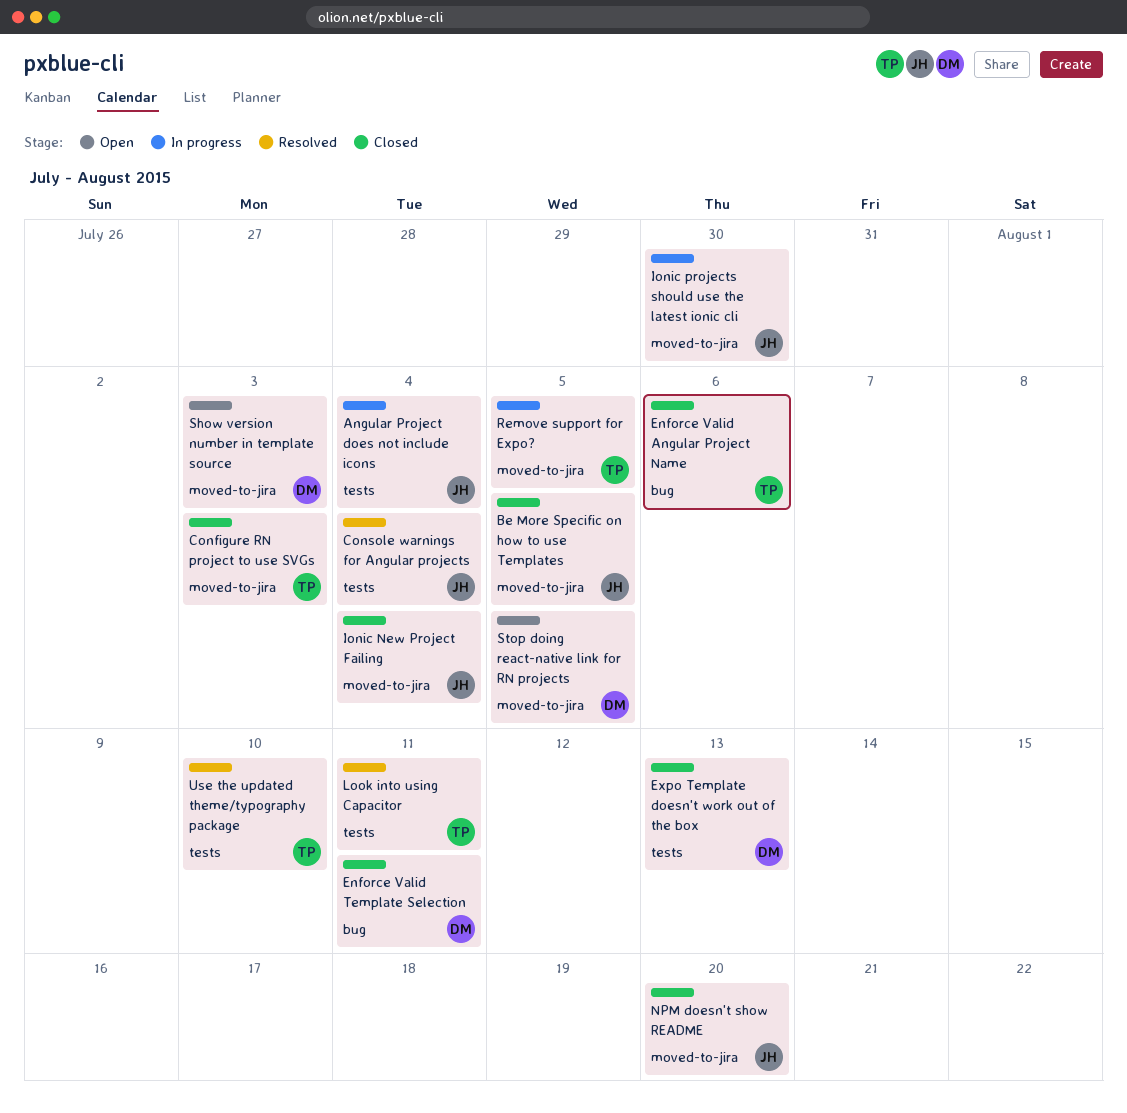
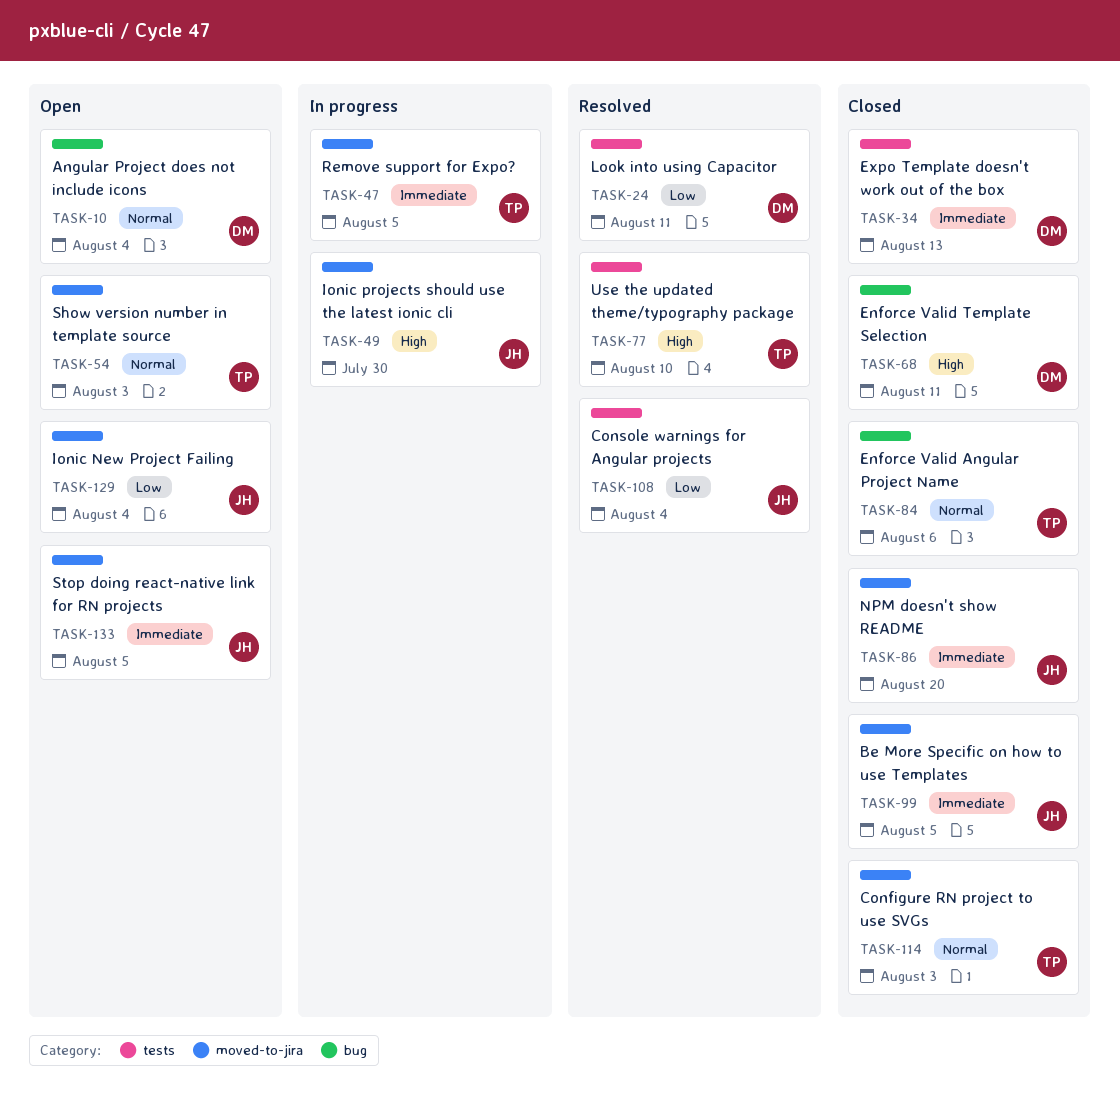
Angular Project does not include icons, status: In progress -> Open
Angular Project does not include icons, owner: JH -> DM
Angular Project does not include icons, label: tests -> bug
Ionic New Project Failing, status: Closed -> Open
Look into using Capacitor, owner: TP -> DM
Show version number in template source, owner: DM -> TP
Stop doing react-native link for RN projects, owner: DM -> JH

